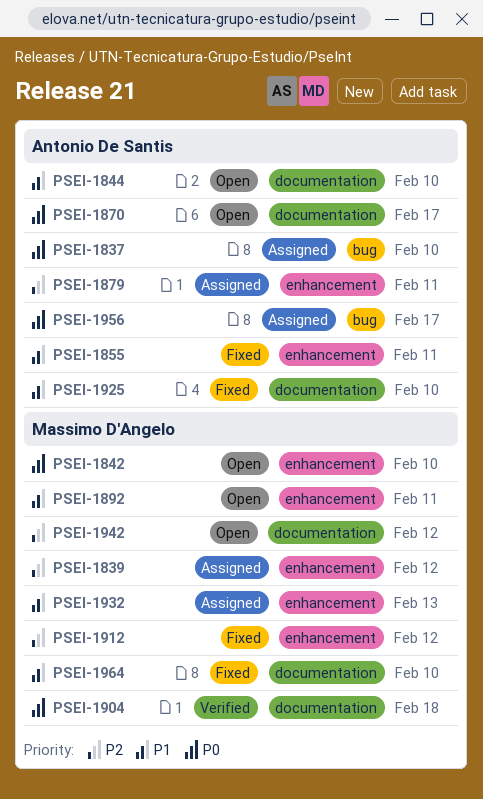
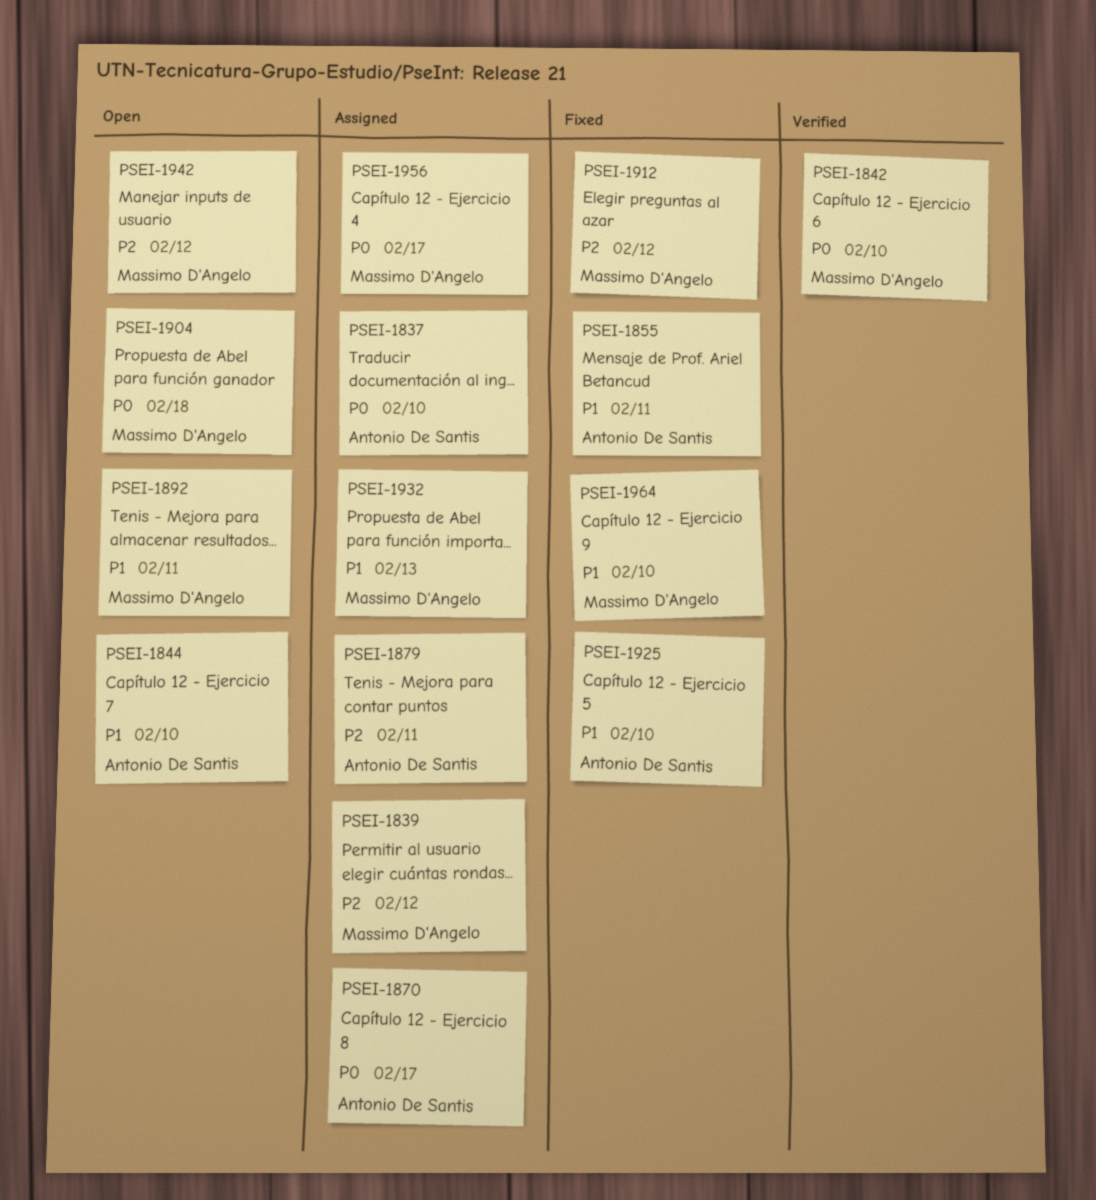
PSEI-1842, status: Open -> Verified
PSEI-1870, status: Open -> Assigned
PSEI-1904, status: Verified -> Open
PSEI-1956, owner: Antonio De Santis -> Massimo D'Angelo

